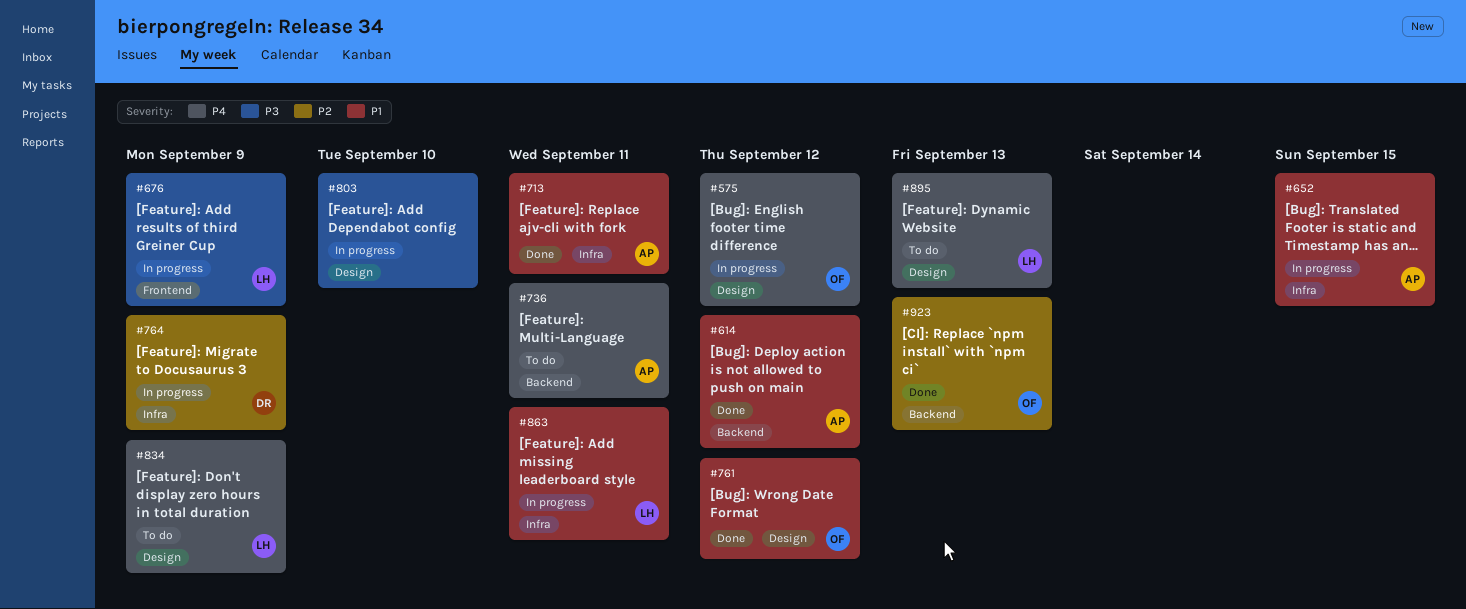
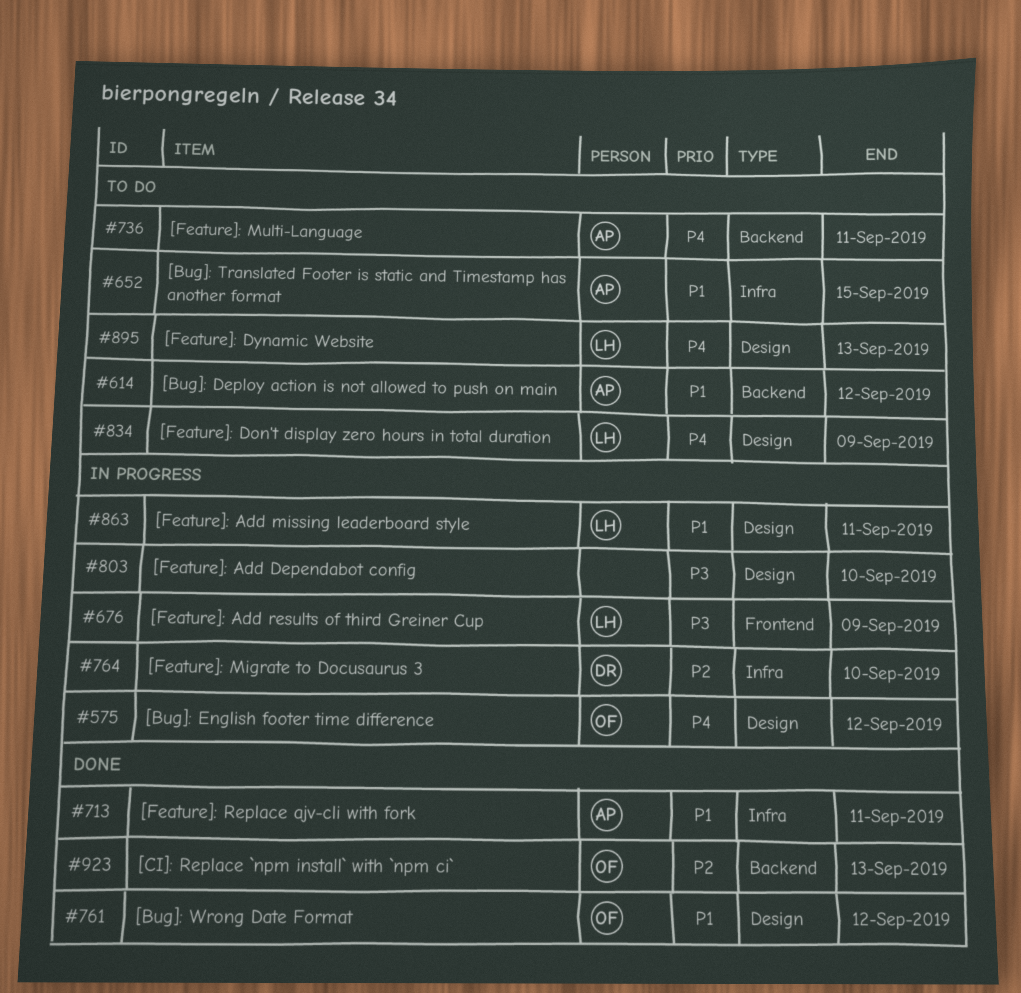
#614, status: Done -> To do
#652, status: In progress -> To do
#764, due: Sep 9 -> Sep 10
#863, label: Infra -> Design

